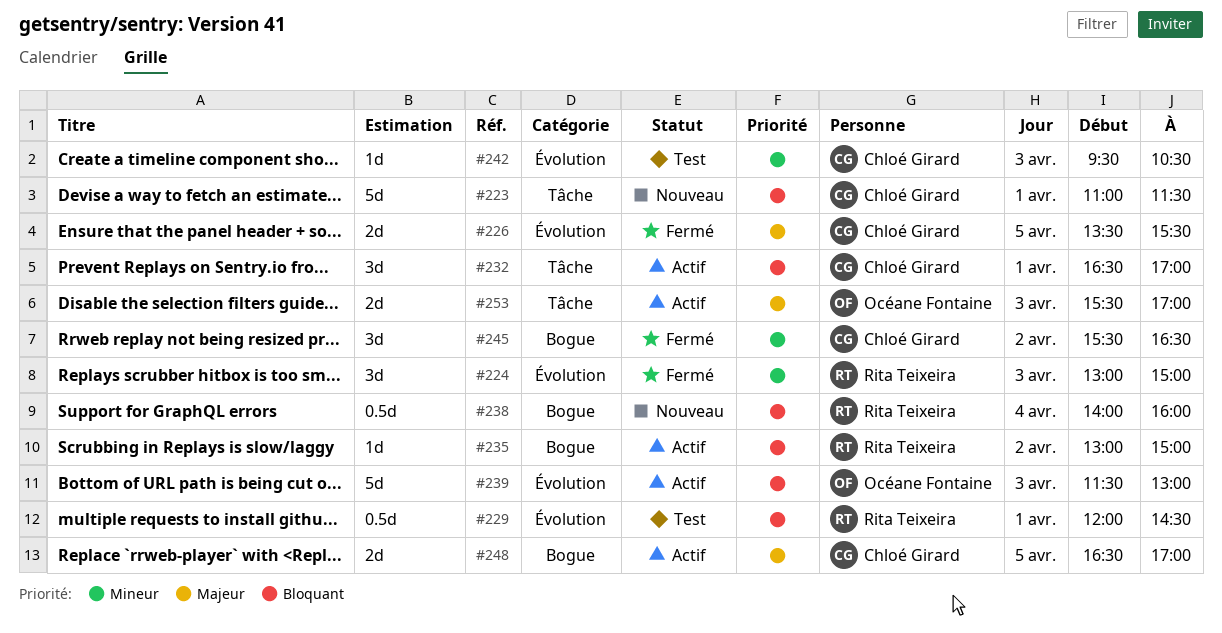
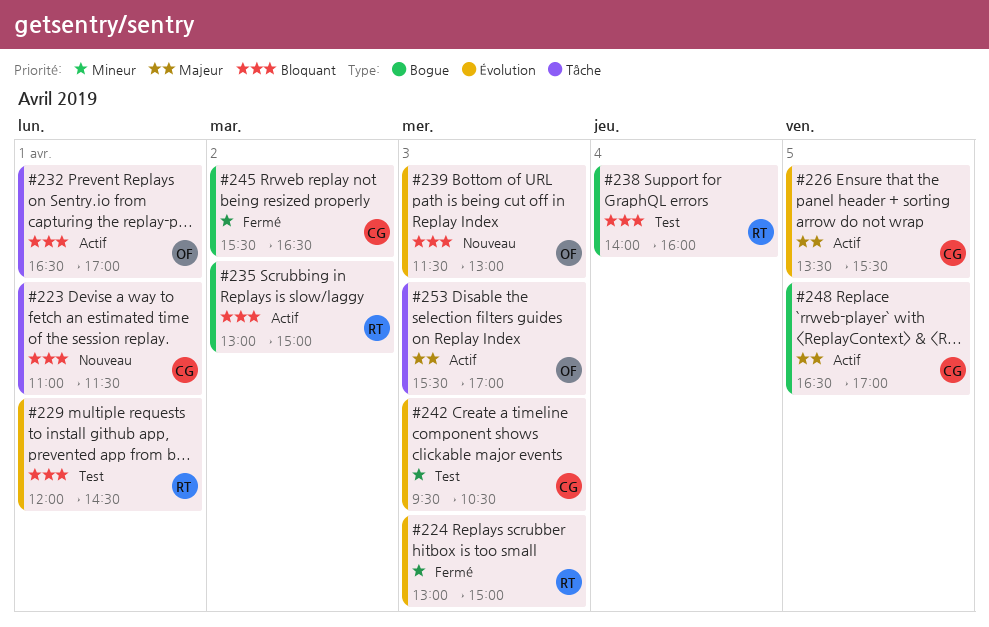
#226, status: Fermé -> Actif
#232, owner: Chloé Girard -> Océane Fontaine
#238, status: Nouveau -> Test
#239, status: Actif -> Nouveau

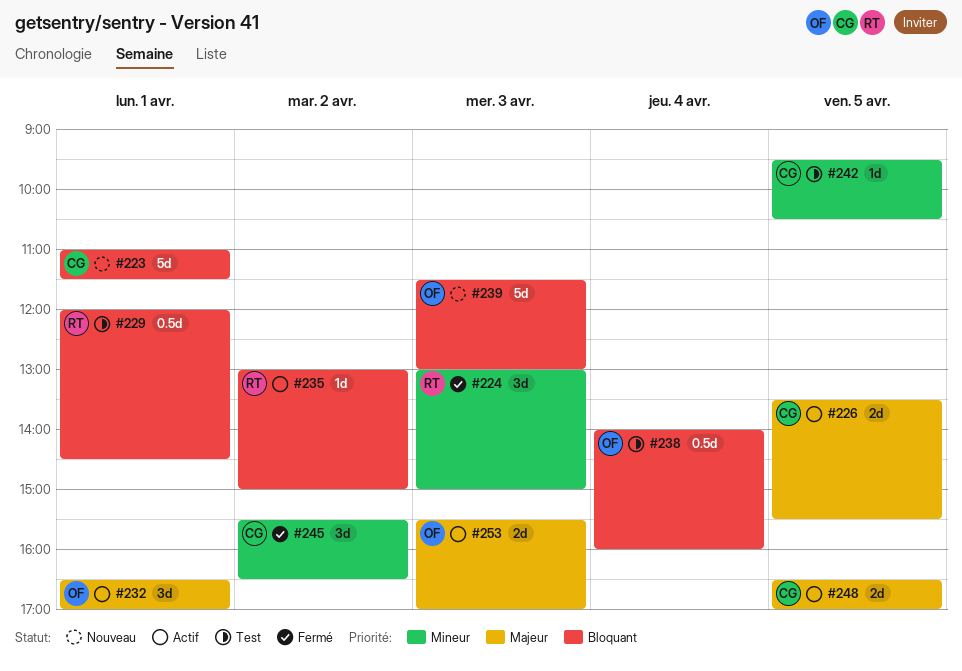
#232, priority: Bloquant -> Majeur
#238, owner: RT -> OF
#242, day: Apr 3 -> Apr 5

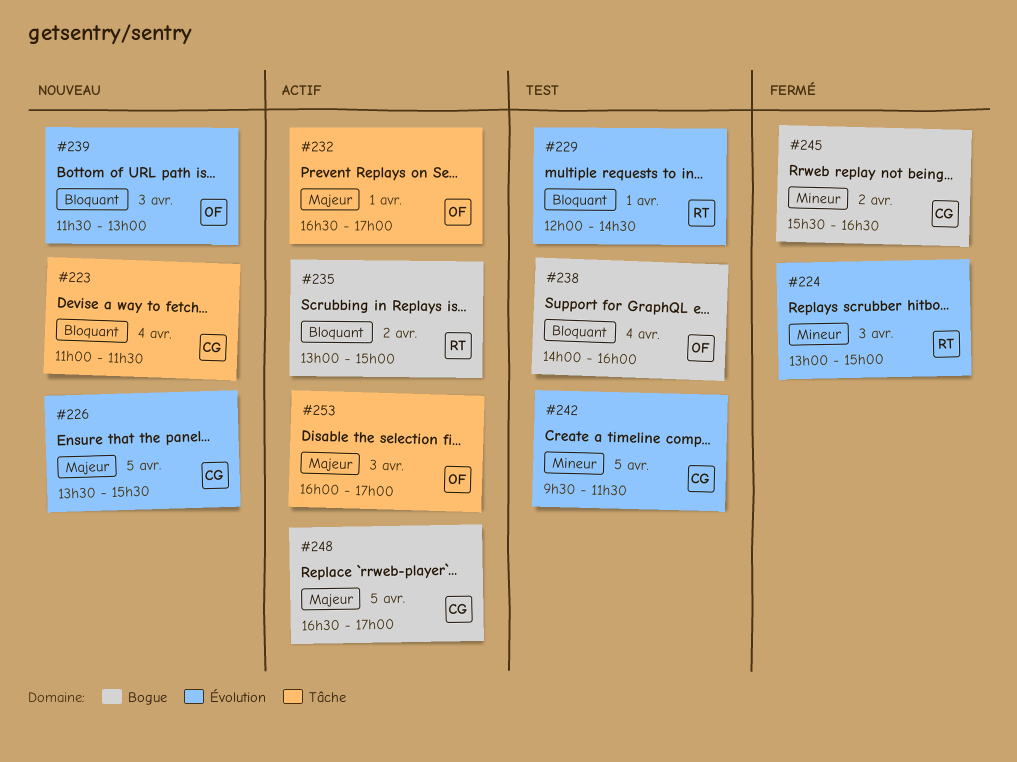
#223, day: Apr 1 -> Apr 4
#226, status: Actif -> Nouveau
#242, ends: 10:30 -> 11:30
#253, begins: 15:30 -> 16:00

